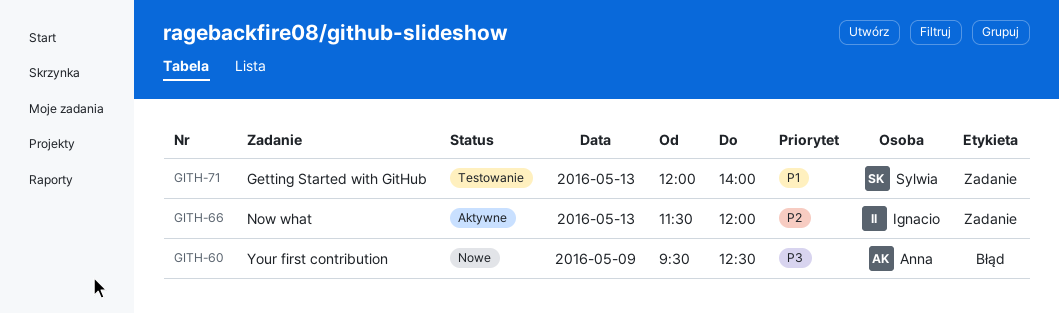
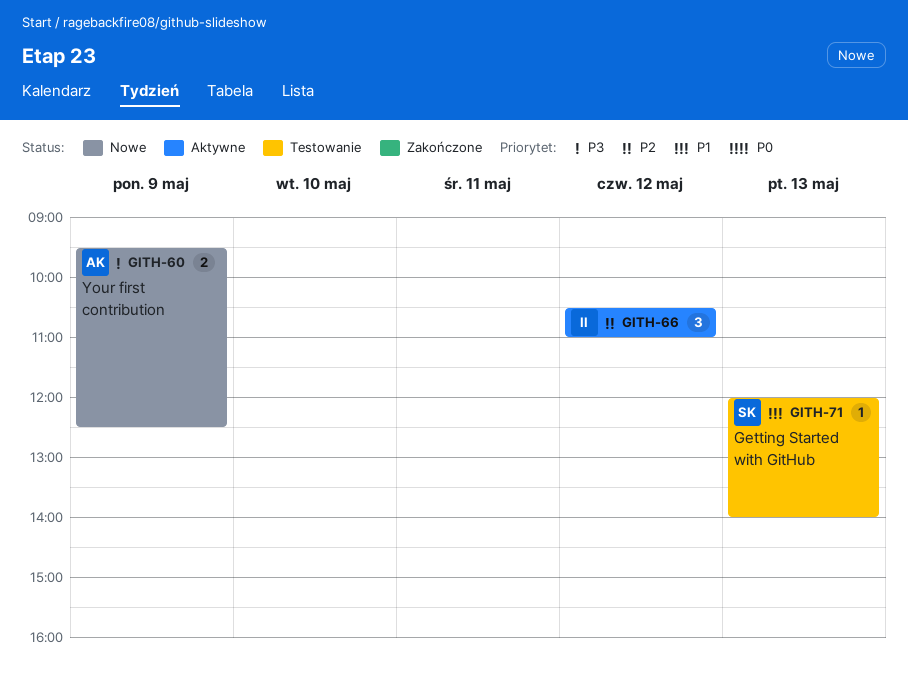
GITH-66, day: May 13 -> May 12
GITH-66, begins: 11:30 -> 10:30
GITH-66, ends: 12:00 -> 11:00

